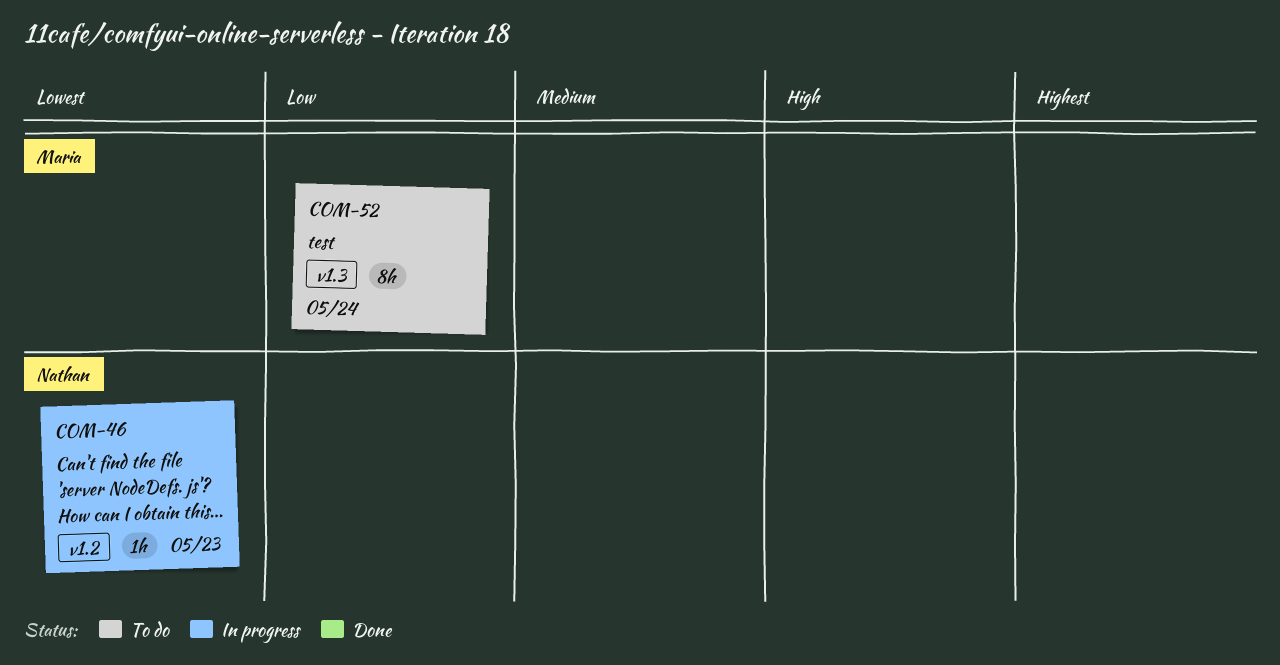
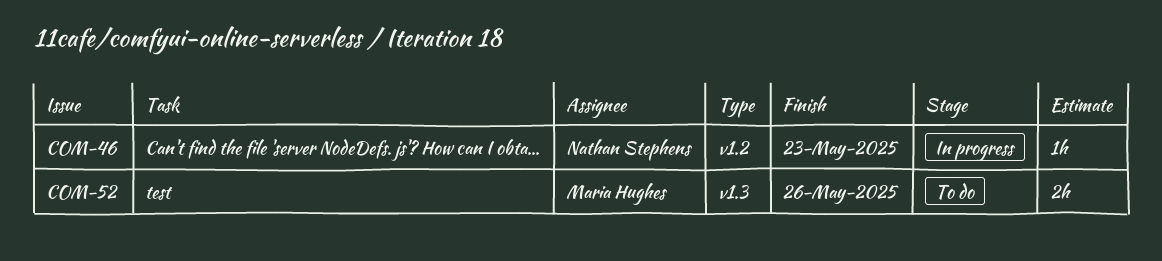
COM-52, estimate: 8h -> 2h
COM-52, due: May 24 -> May 26

